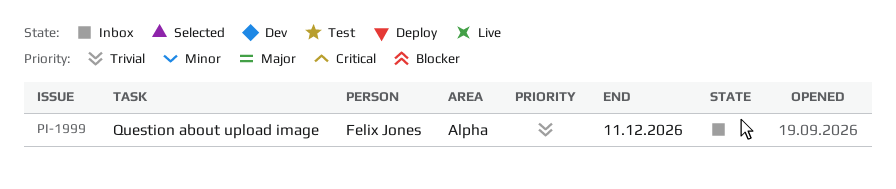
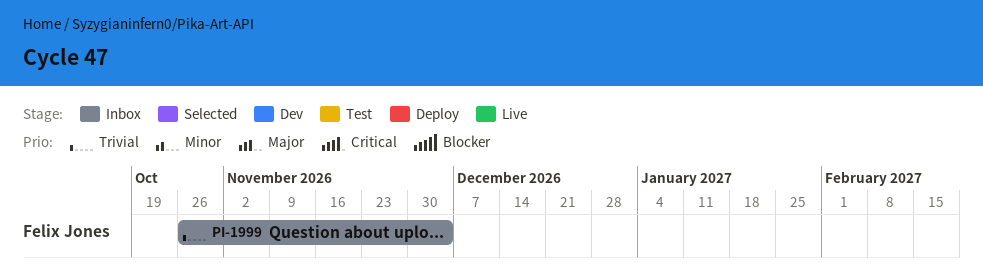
PI-1999, due: Dec 11 -> Dec 4

